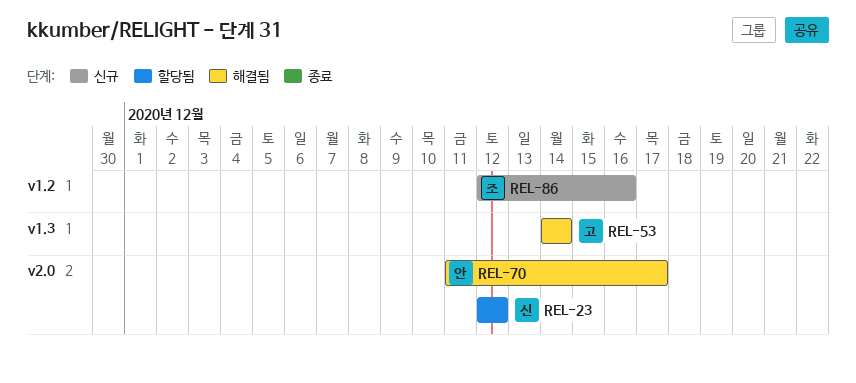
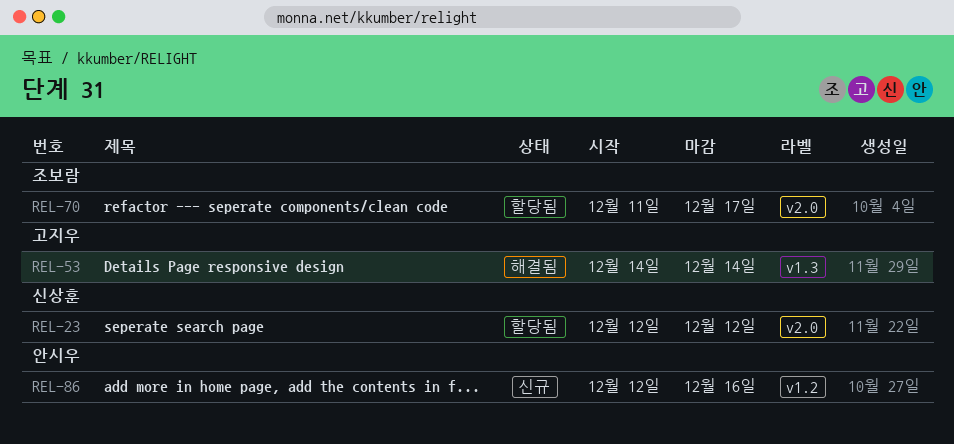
REL-70, status: 해결됨 -> 할당됨
REL-70, owner: 안시우 -> 조보람
REL-86, owner: 조보람 -> 안시우

